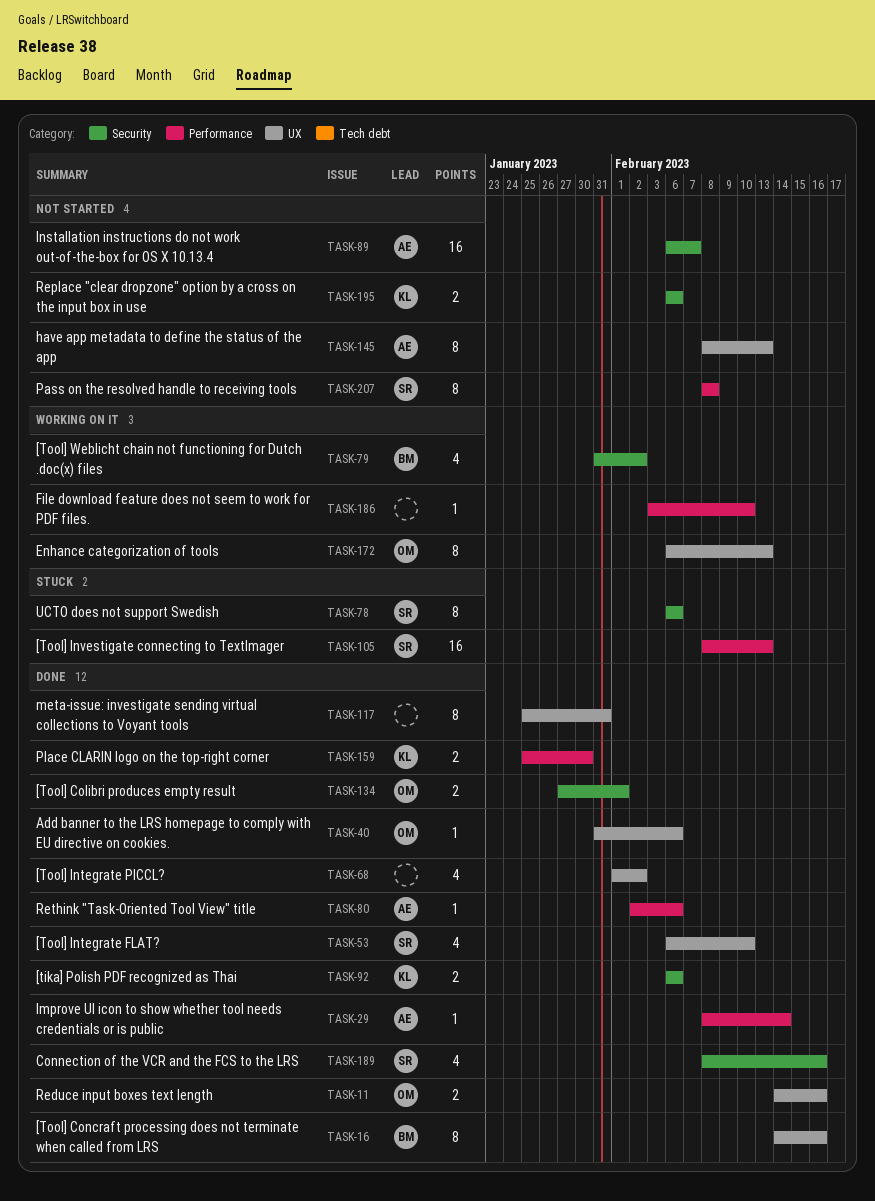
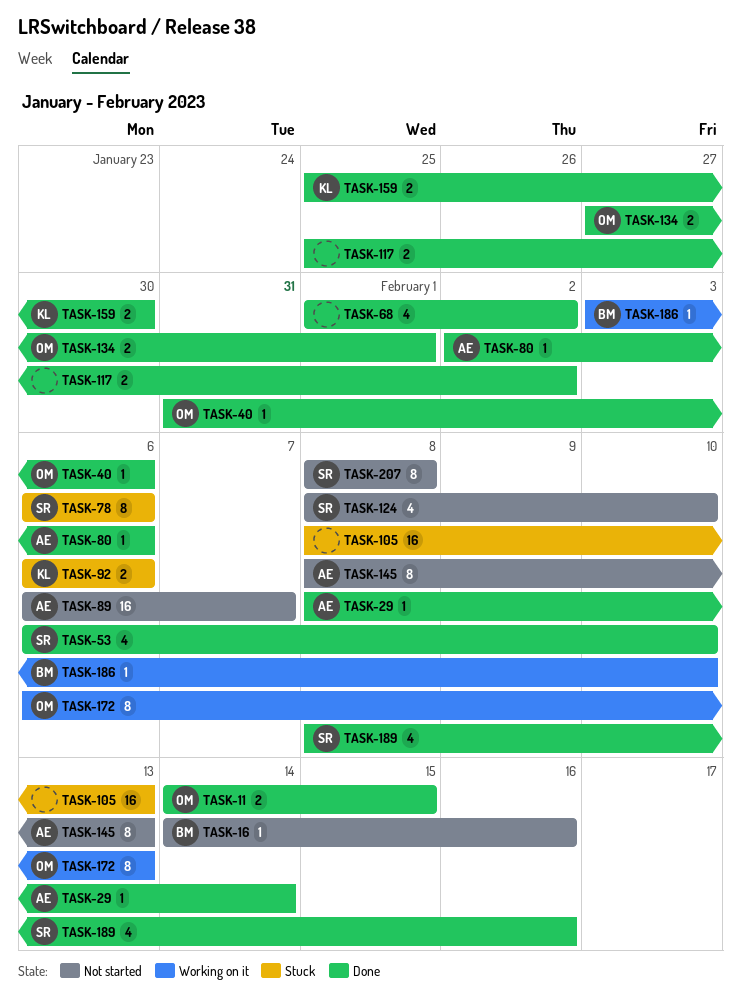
TASK-11, due: Feb 16 -> Feb 15
TASK-16, status: Done -> Not started
TASK-16, estimate: 8 -> 1
TASK-79: present -> none
TASK-92, status: Done -> Stuck
TASK-105, owner: SR -> none
TASK-117, estimate: 8 -> 2
TASK-117, due: Jan 31 -> Feb 2
TASK-124: none -> present
TASK-186, owner: none -> BM
TASK-195: present -> none

